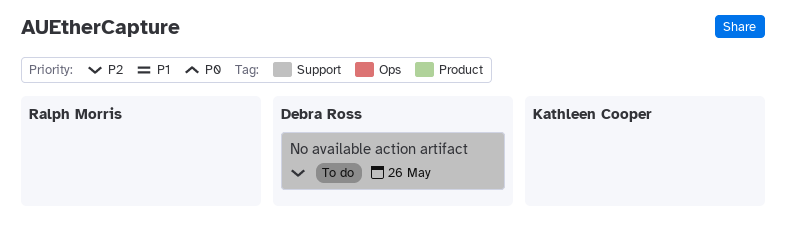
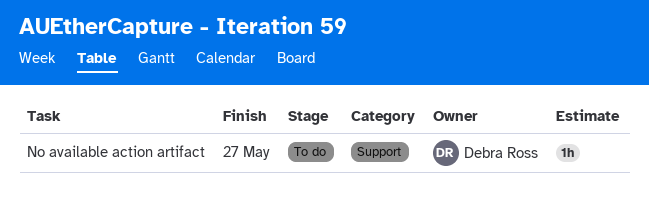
No available action artifact, due: May 26 -> May 27

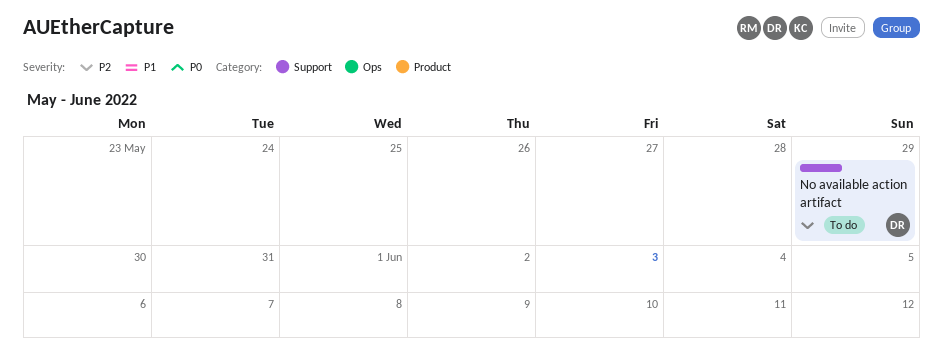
No available action artifact, due: May 27 -> May 29

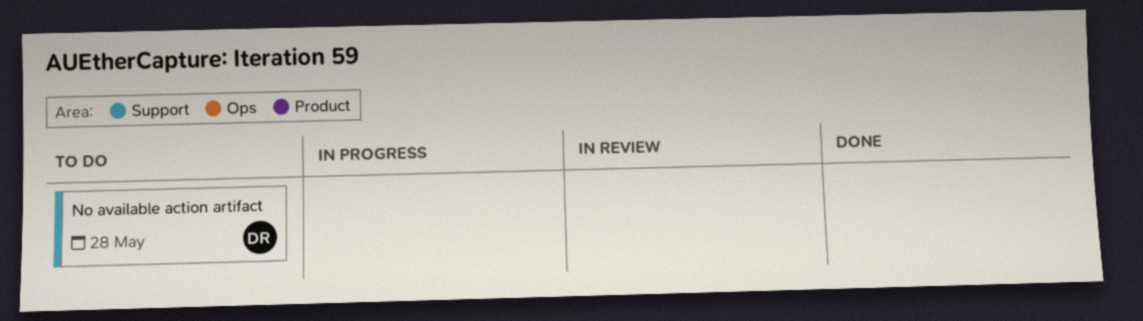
No available action artifact, due: May 29 -> May 28

